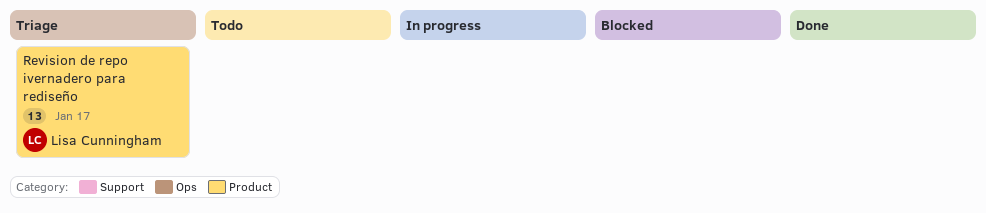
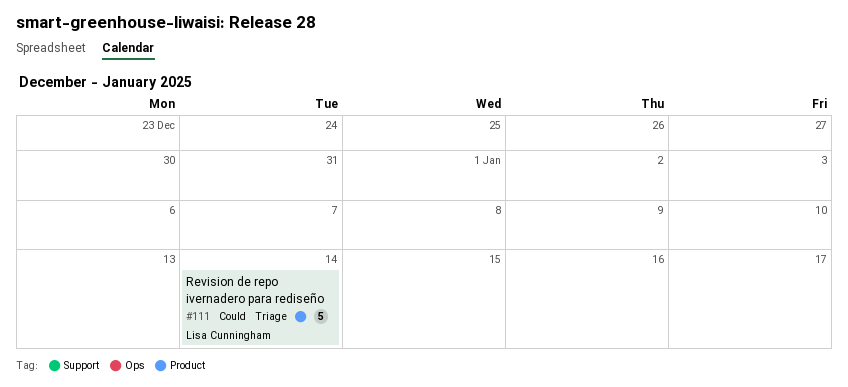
Revision de repo ivernadero para rediseño, estimate: 13 -> 5
Revision de repo ivernadero para rediseño, due: Jan 17 -> Jan 14

